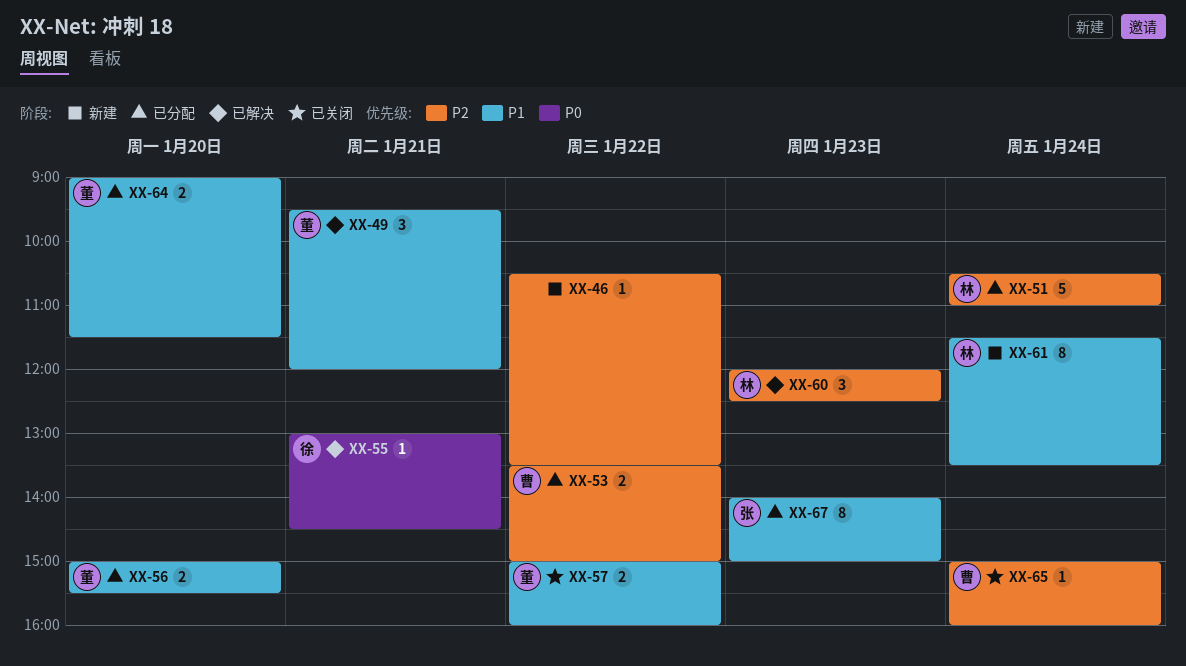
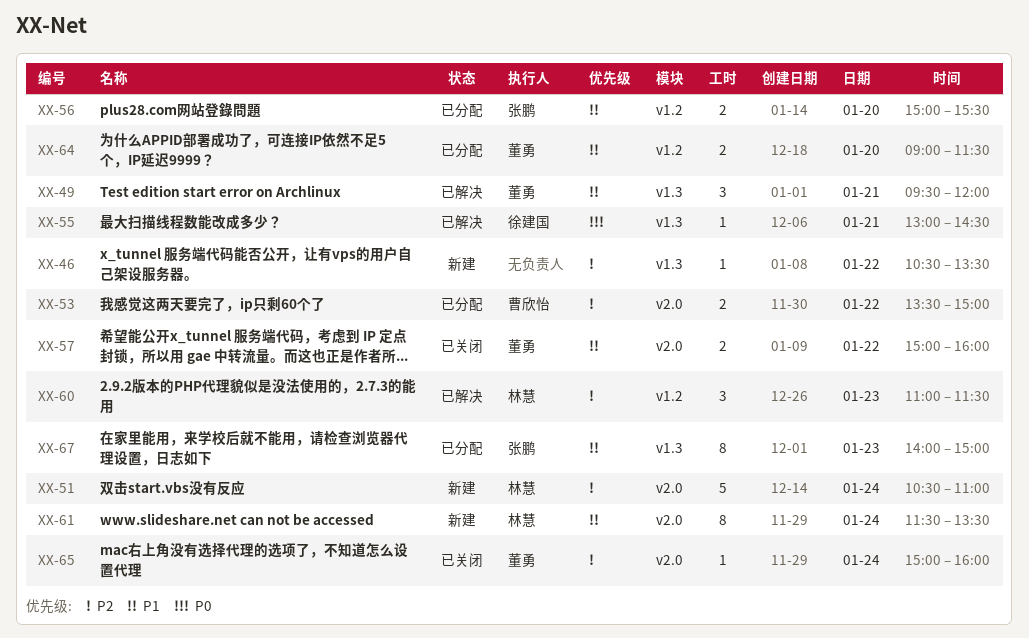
XX-51, status: 已分配 -> 新建
XX-56, owner: 董勇 -> 张鹏
XX-60, begins: 12:00 -> 11:00
XX-60, ends: 12:30 -> 11:30
XX-65, owner: 曹欣怡 -> 董勇

